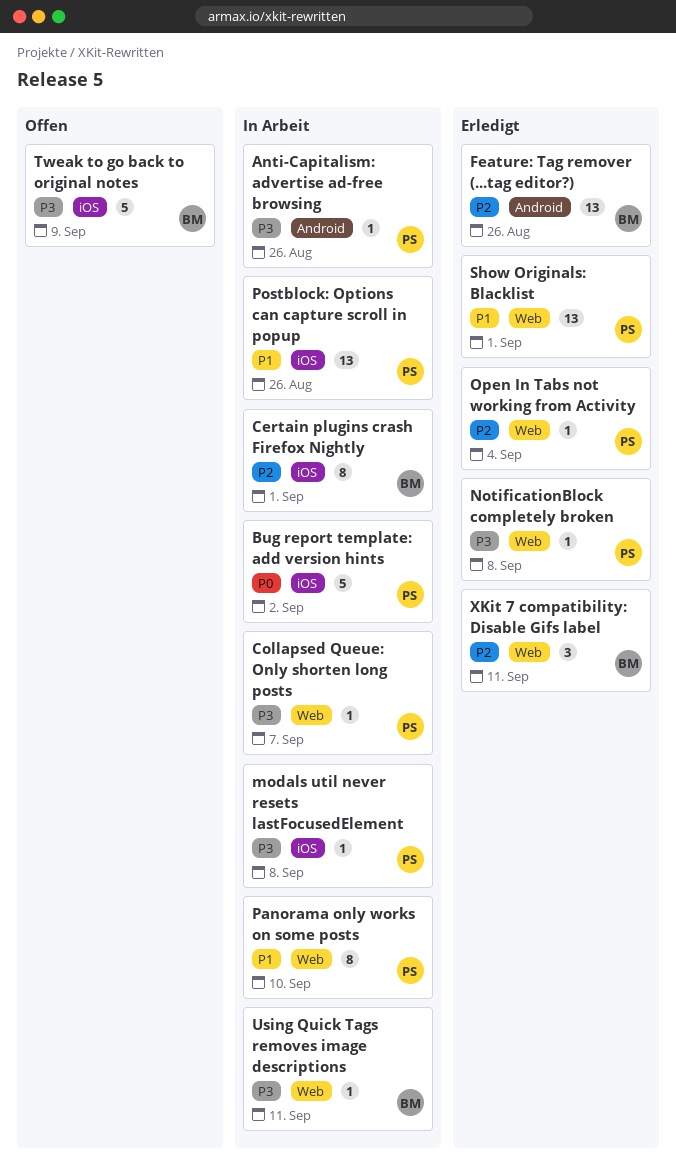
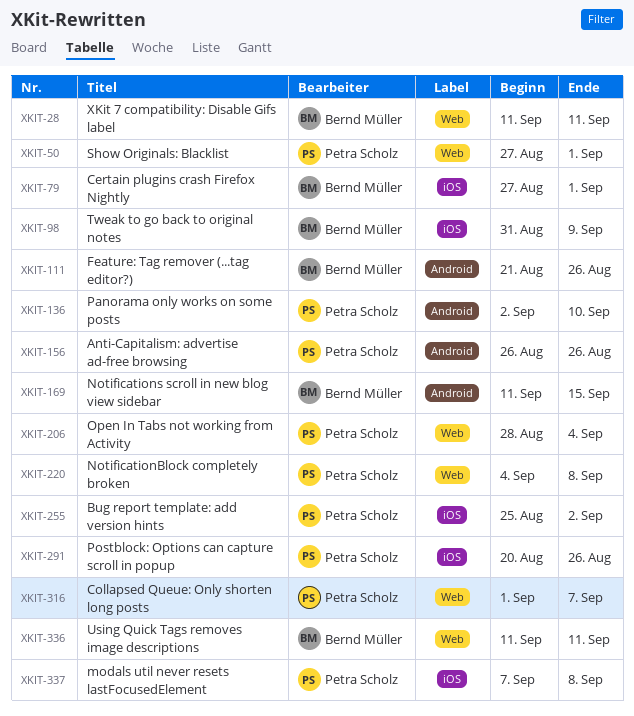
Notifications scroll in new blog view sidebar: none -> present
Panorama only works on some posts, label: Web -> Android

